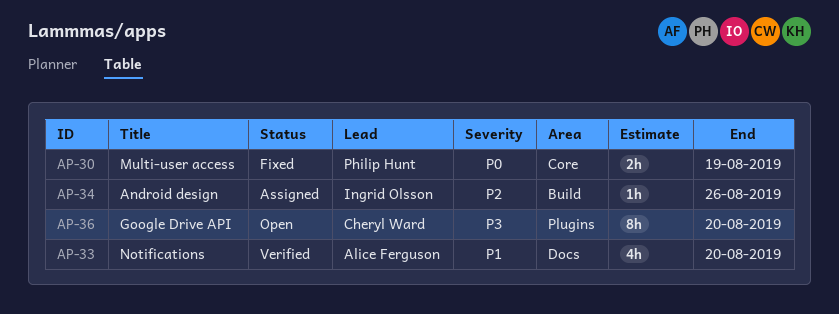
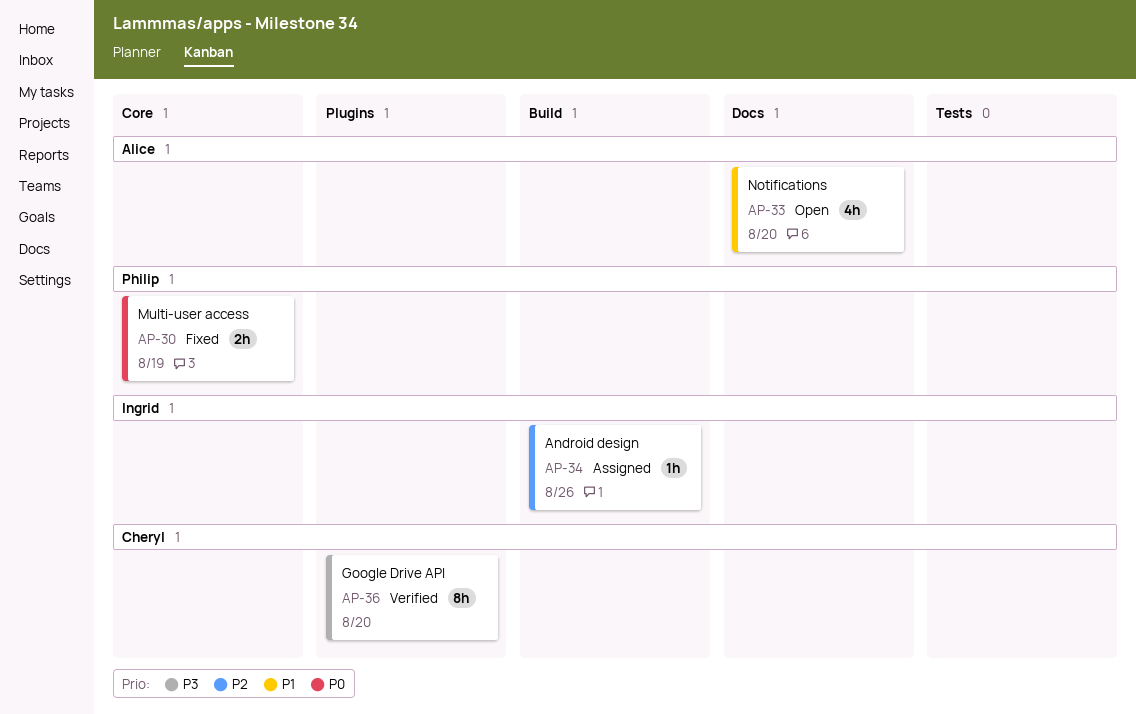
AP-33, status: Verified -> Open
AP-36, status: Open -> Verified

